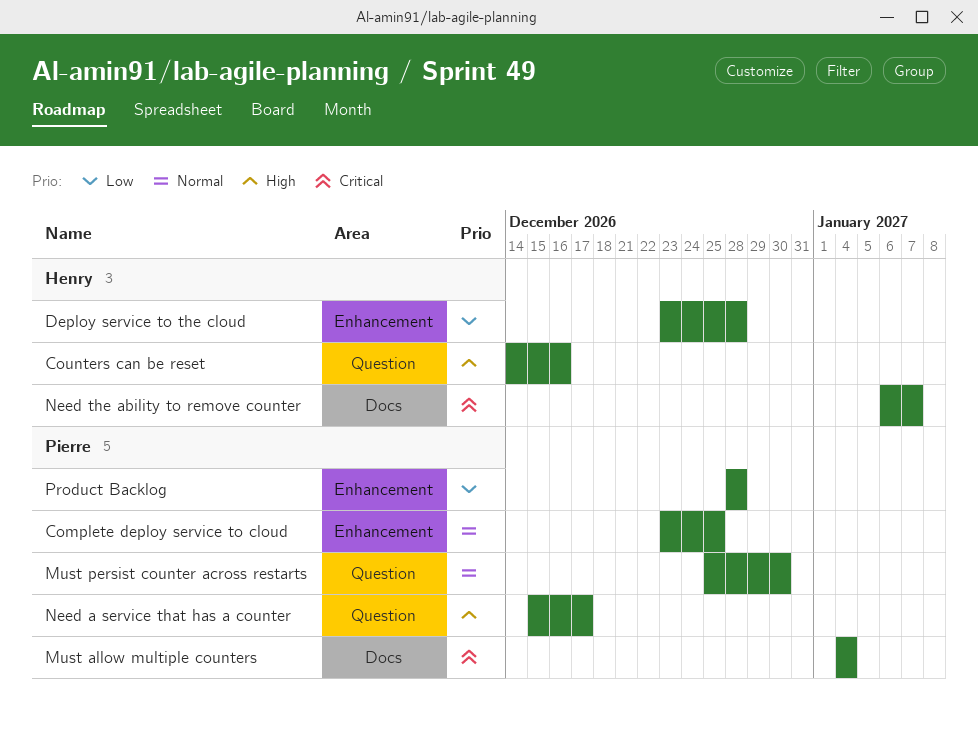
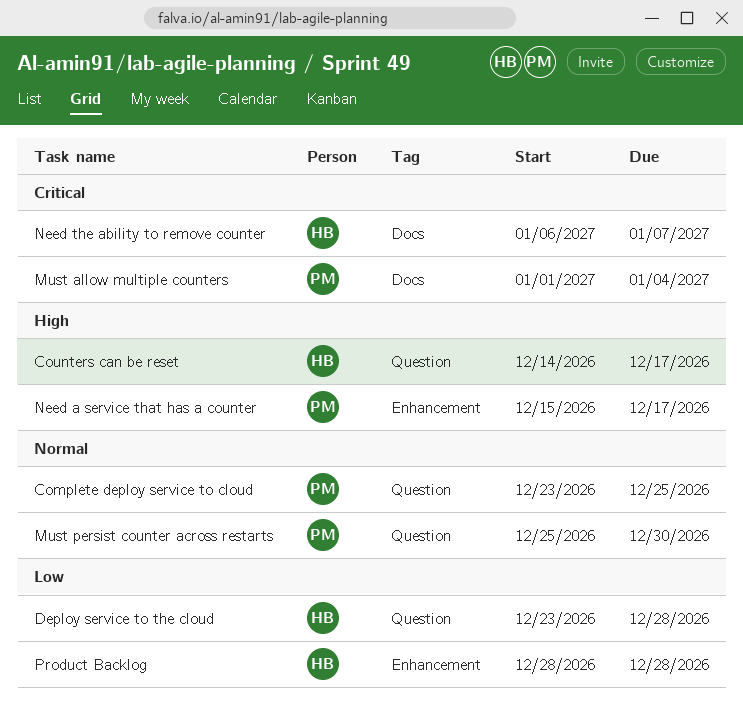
Complete deploy service to cloud, label: Enhancement -> Question
Counters can be reset, due: Dec 16 -> Dec 17
Deploy service to the cloud, label: Enhancement -> Question
Must allow multiple counters, start: Jan 4 -> Jan 1
Need a service that has a counter, label: Question -> Enhancement
Product Backlog, owner: Pierre -> Henry

